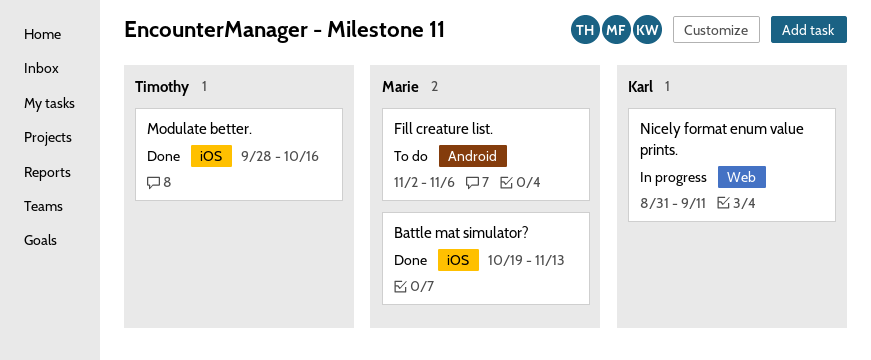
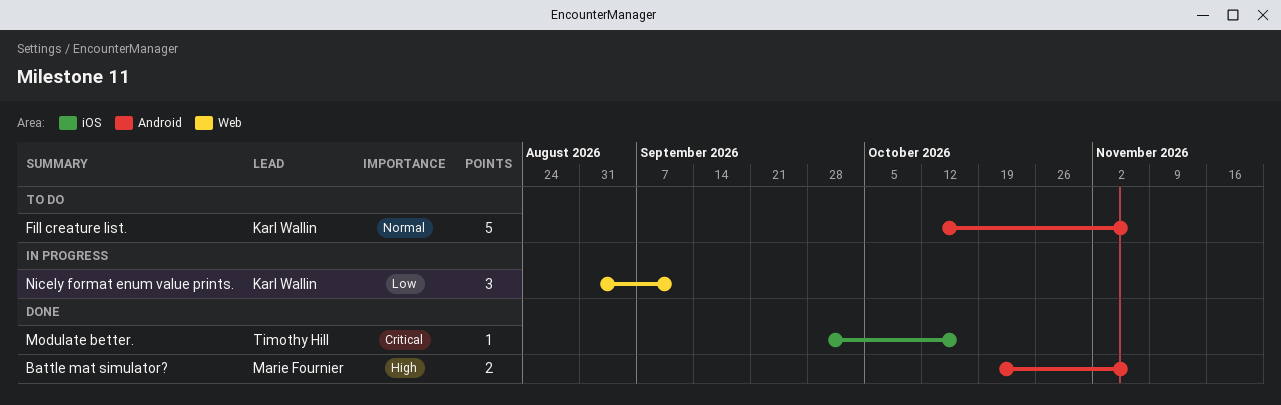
Battle mat simulator?, label: iOS -> Android
Battle mat simulator?, due: Nov 13 -> Nov 6
Fill creature list., owner: Marie Fournier -> Karl Wallin
Fill creature list., start: Nov 2 -> Oct 12

